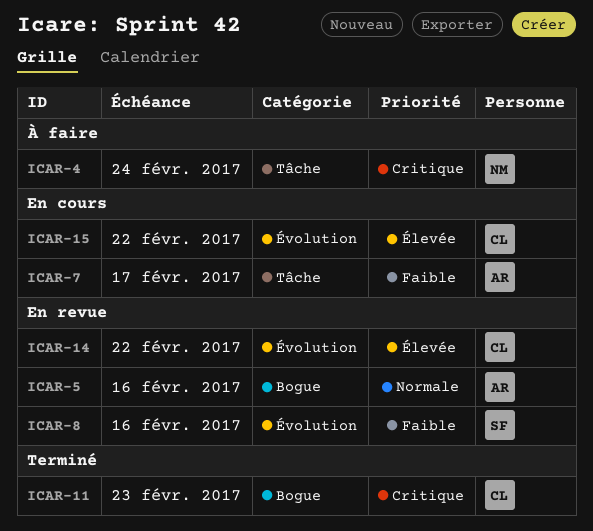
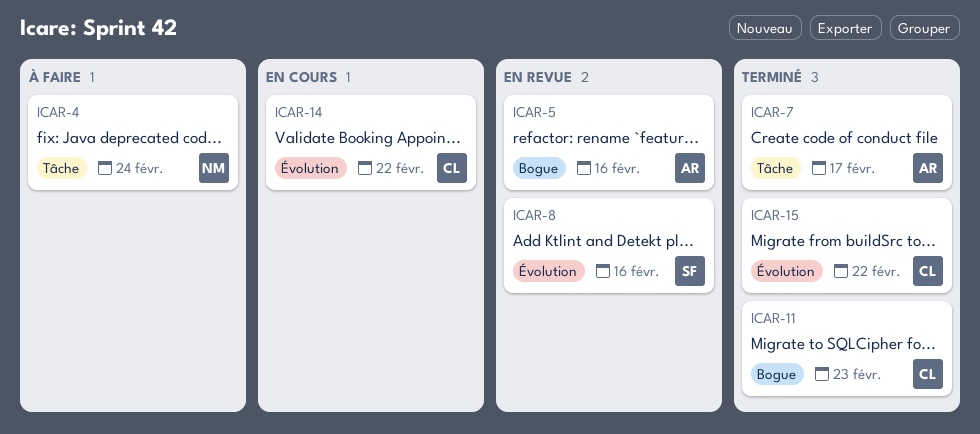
ICAR-7, status: En cours -> Terminé
ICAR-14, status: En revue -> En cours
ICAR-15, status: En cours -> Terminé

